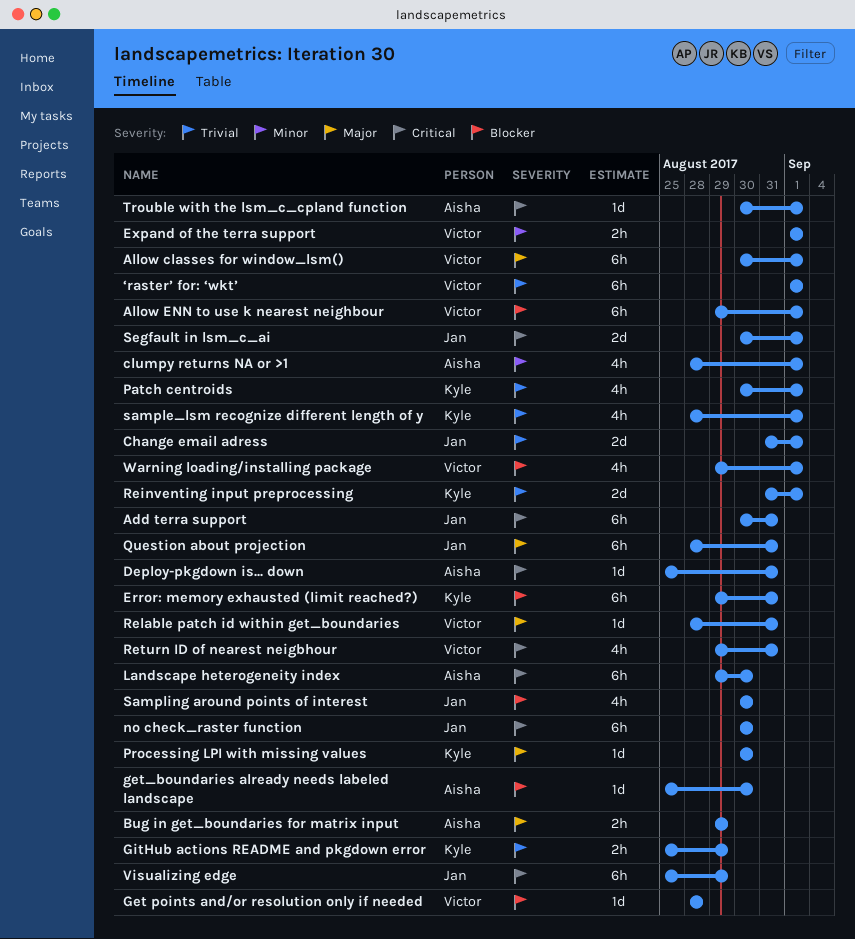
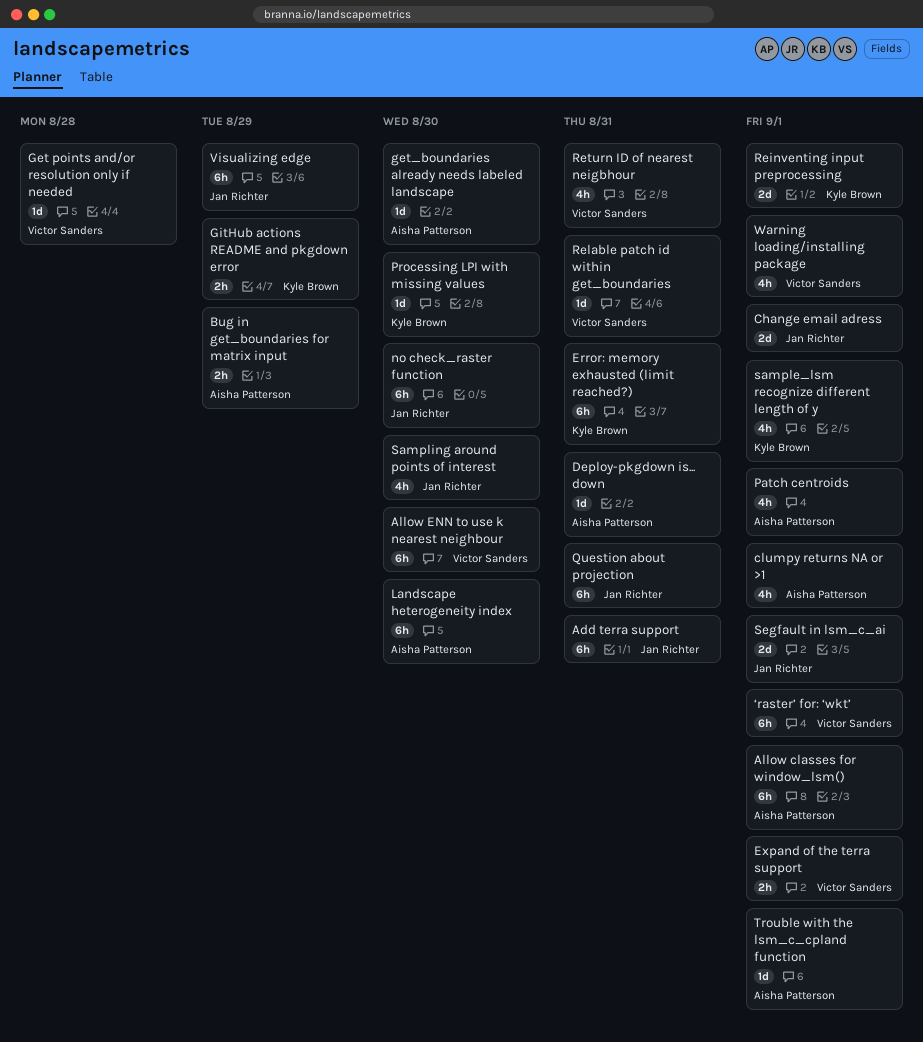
Allow classes for window_lsm(), owner: Victor Sanders -> Aisha Patterson
Allow ENN to use k nearest neighbour, due: Sep 1 -> Aug 30
Patch centroids, owner: Kyle Brown -> Aisha Patterson

